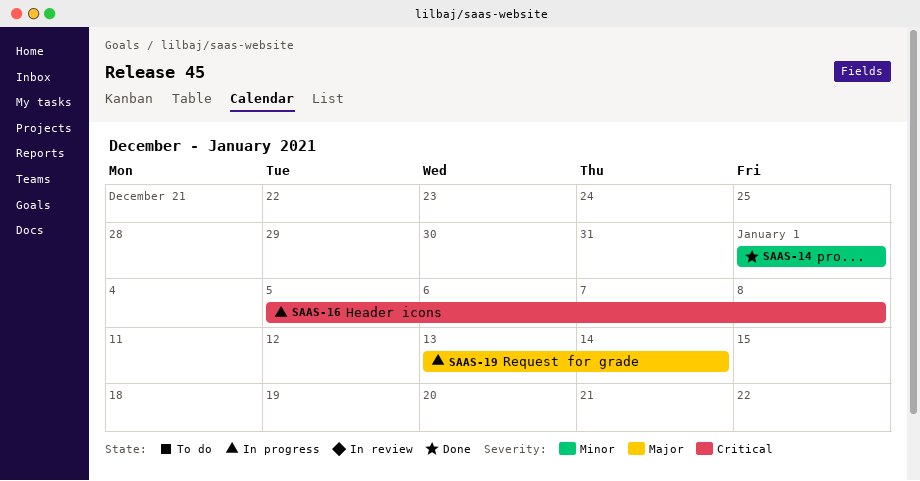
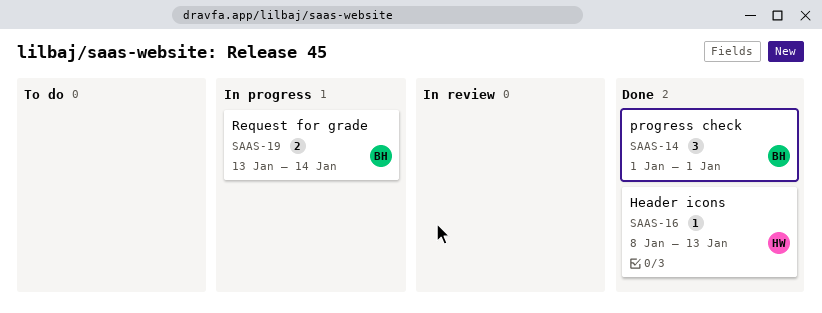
SAAS-16, status: In progress -> Done
SAAS-16, start: Jan 5 -> Jan 8
SAAS-16, due: Jan 8 -> Jan 13

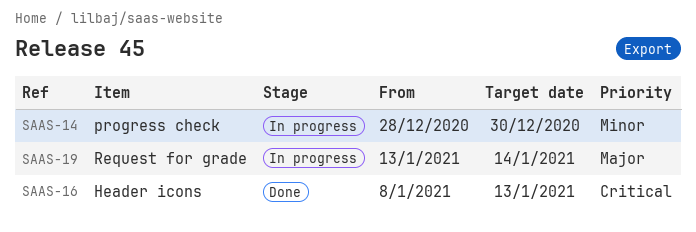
SAAS-14, status: Done -> In progress
SAAS-14, start: Jan 1 -> Dec 28
SAAS-14, due: Jan 1 -> Dec 30

